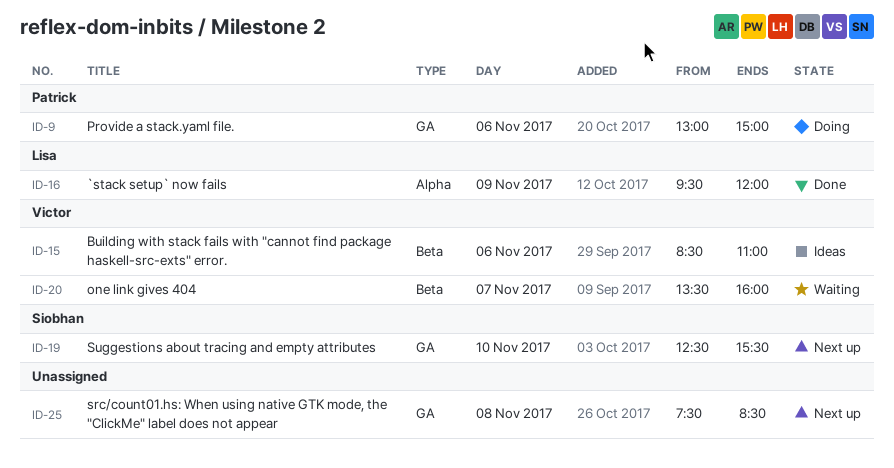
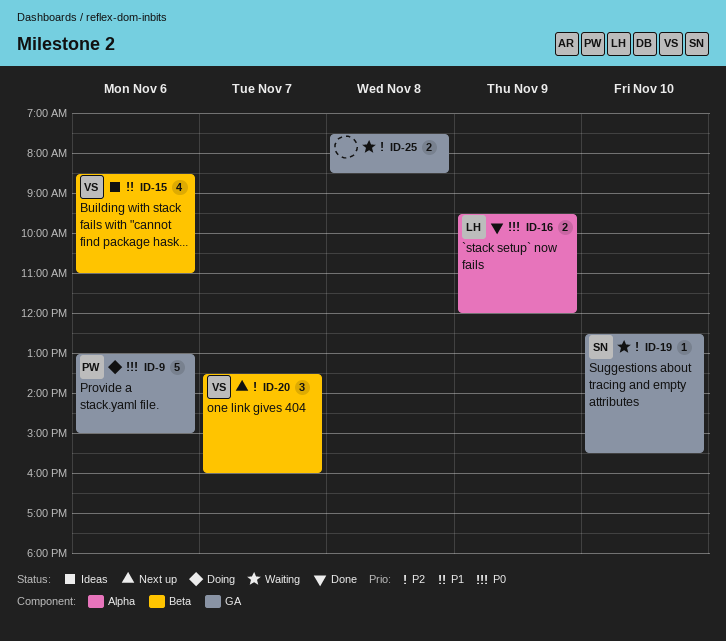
ID-19, status: Next up -> Waiting
ID-20, status: Waiting -> Next up
ID-25, status: Next up -> Waiting

